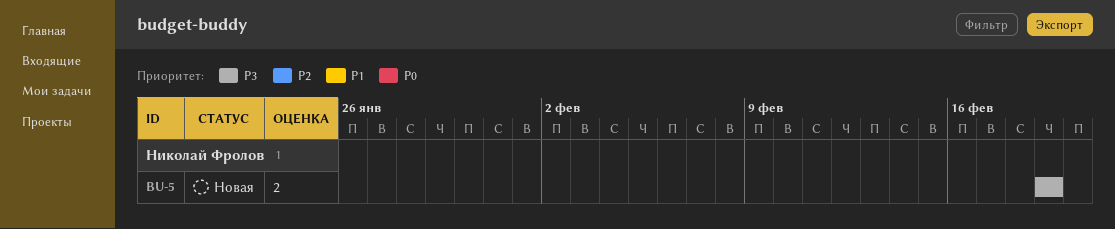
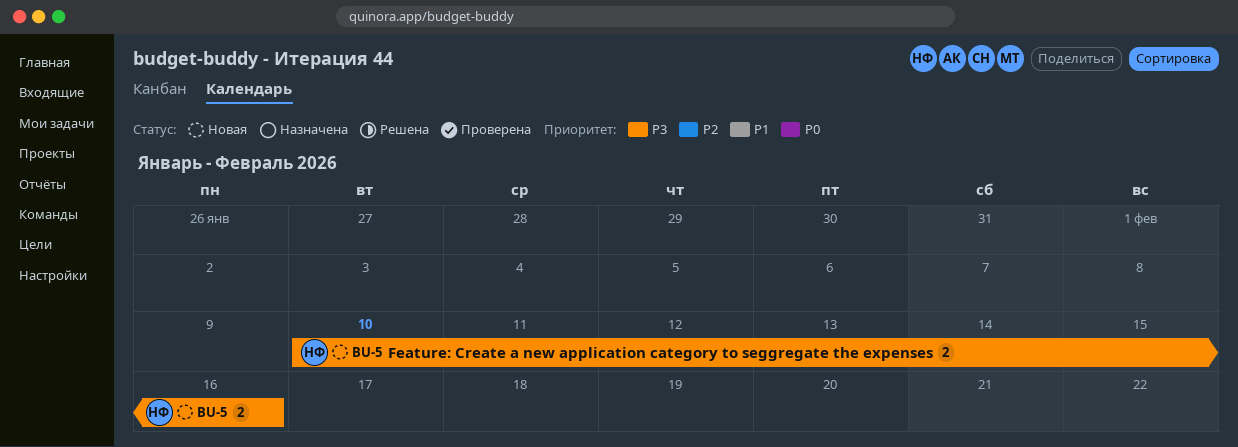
BU-5, start: Feb 19 -> Feb 10
BU-5, due: Feb 19 -> Feb 16

